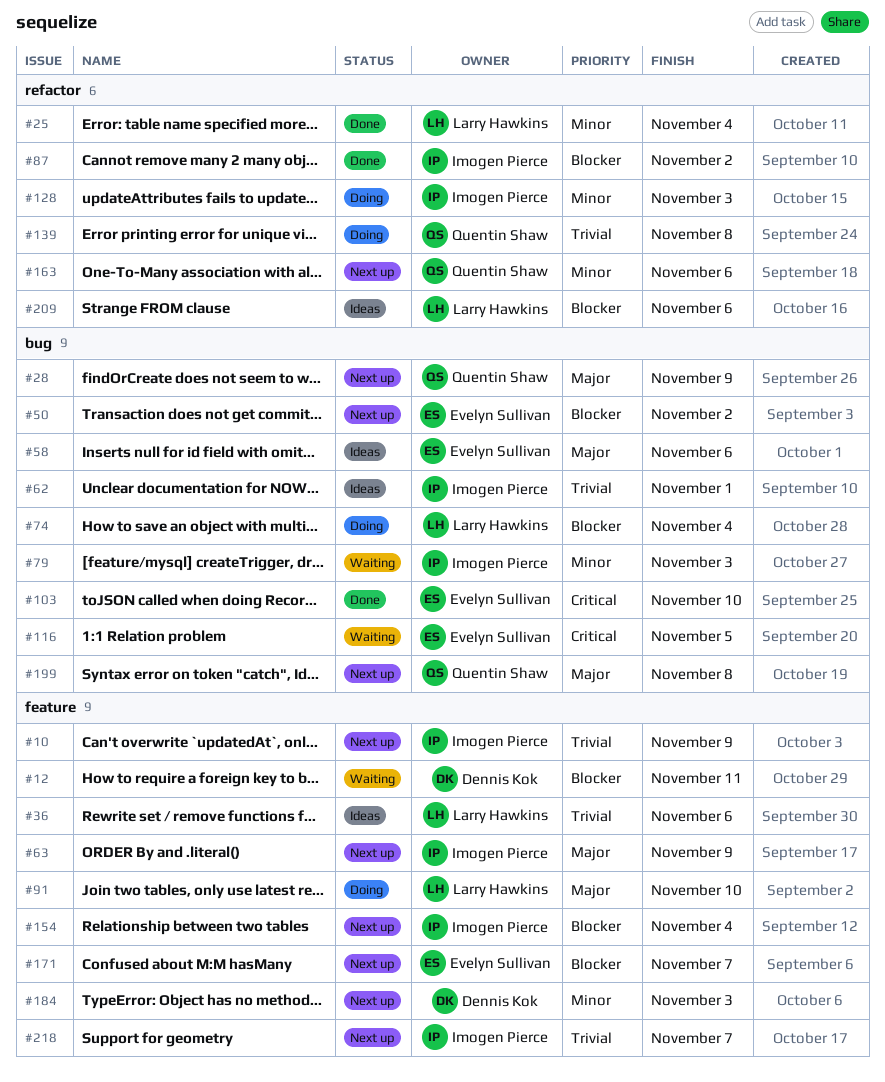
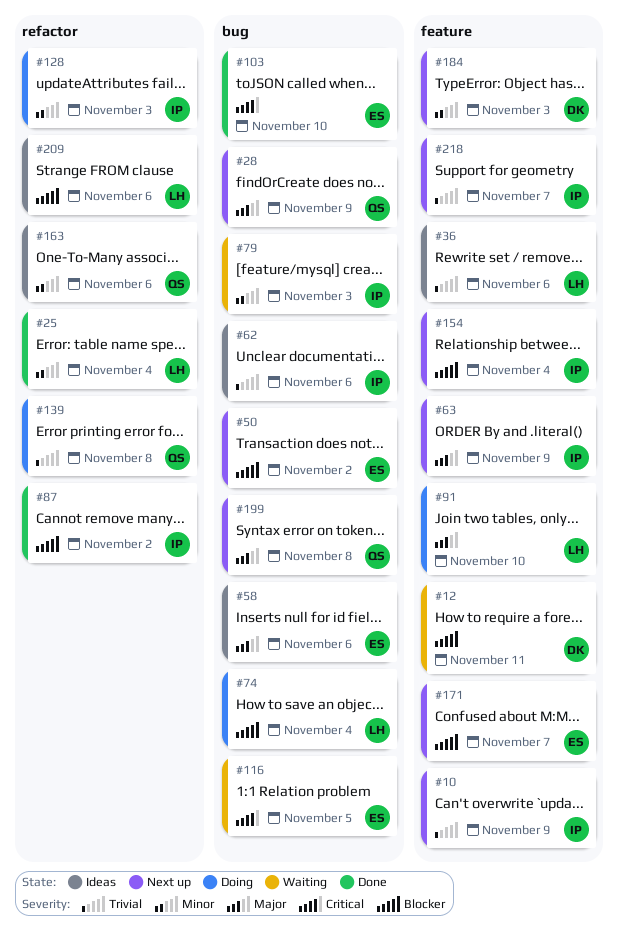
#62, due: Nov 1 -> Nov 6
#163, status: Next up -> Ideas

